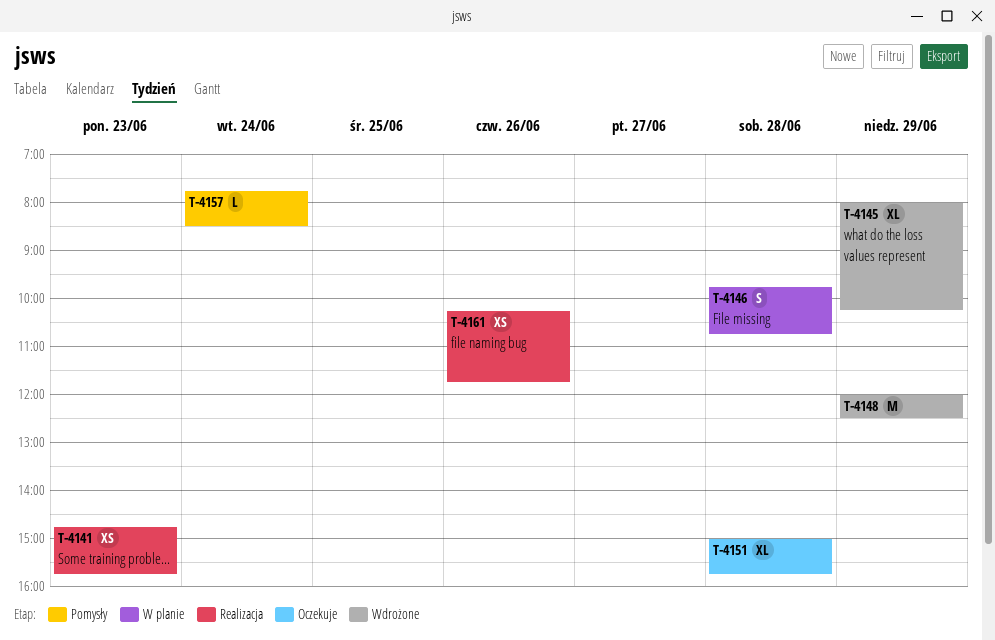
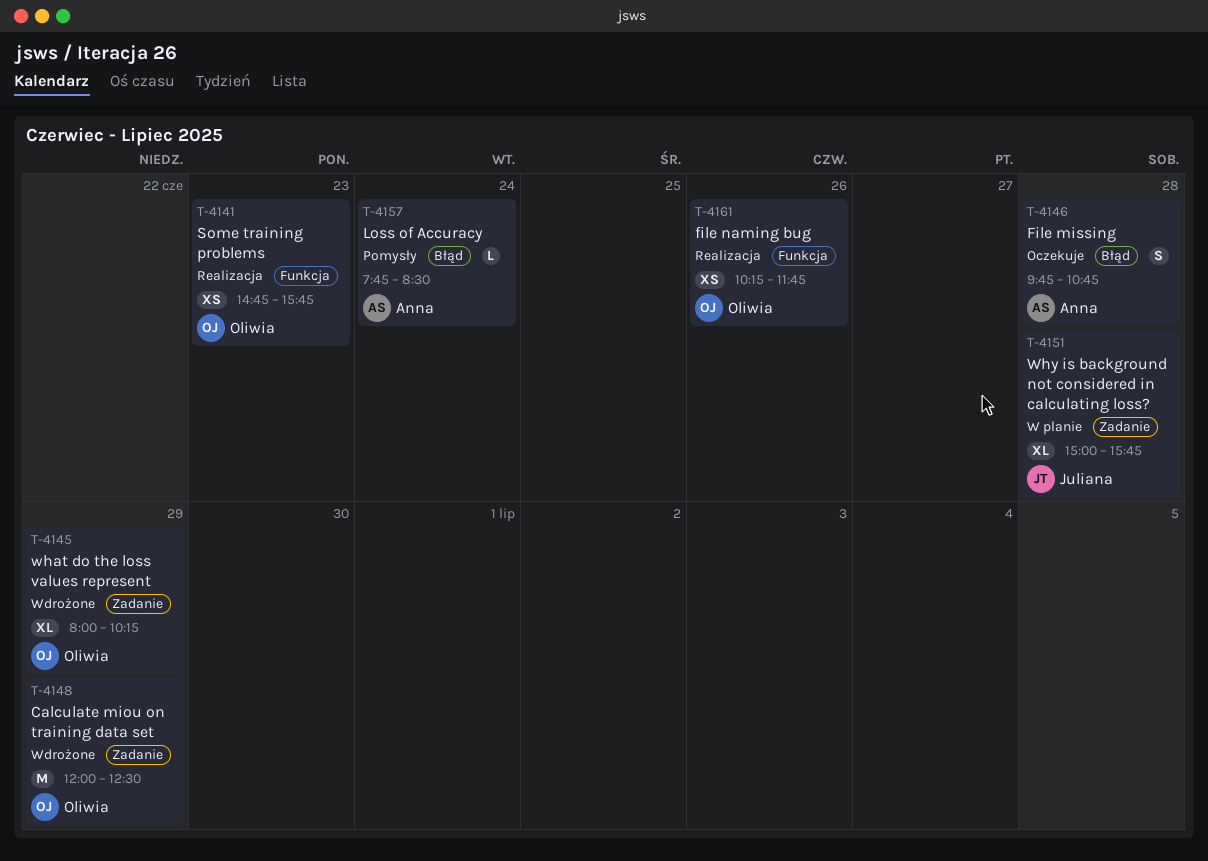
T-4146, status: W planie -> Oczekuje
T-4151, status: Oczekuje -> W planie

